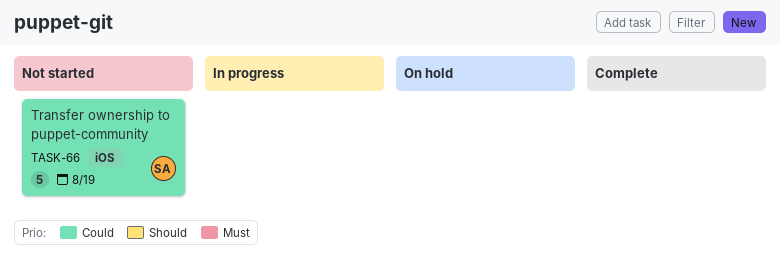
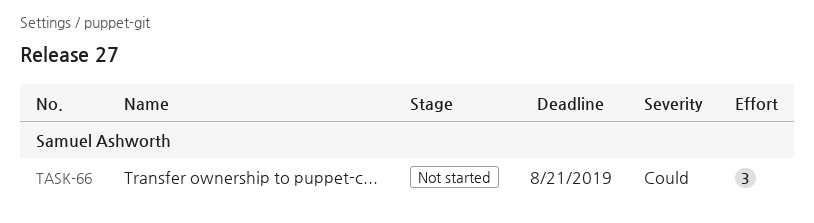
TASK-66, estimate: 5 -> 3
TASK-66, due: Aug 19 -> Aug 21

